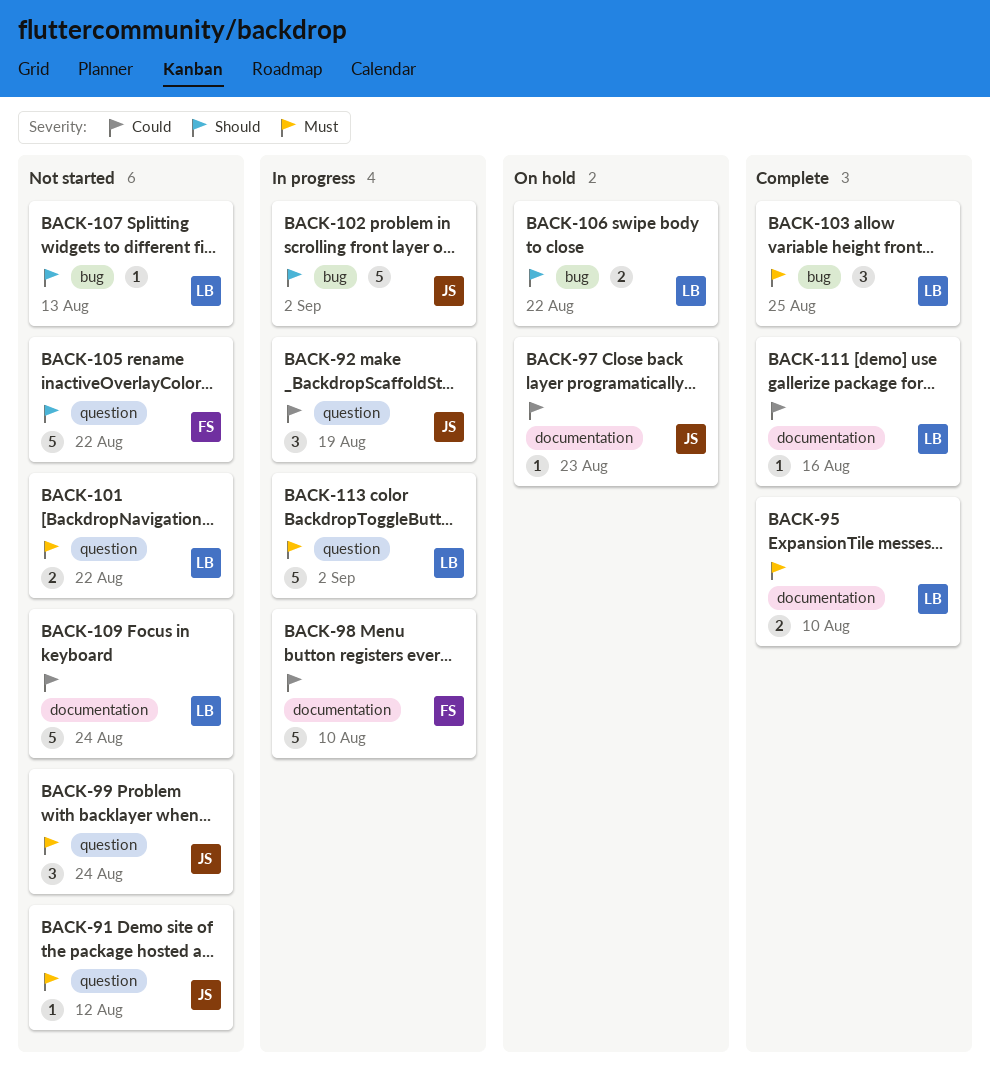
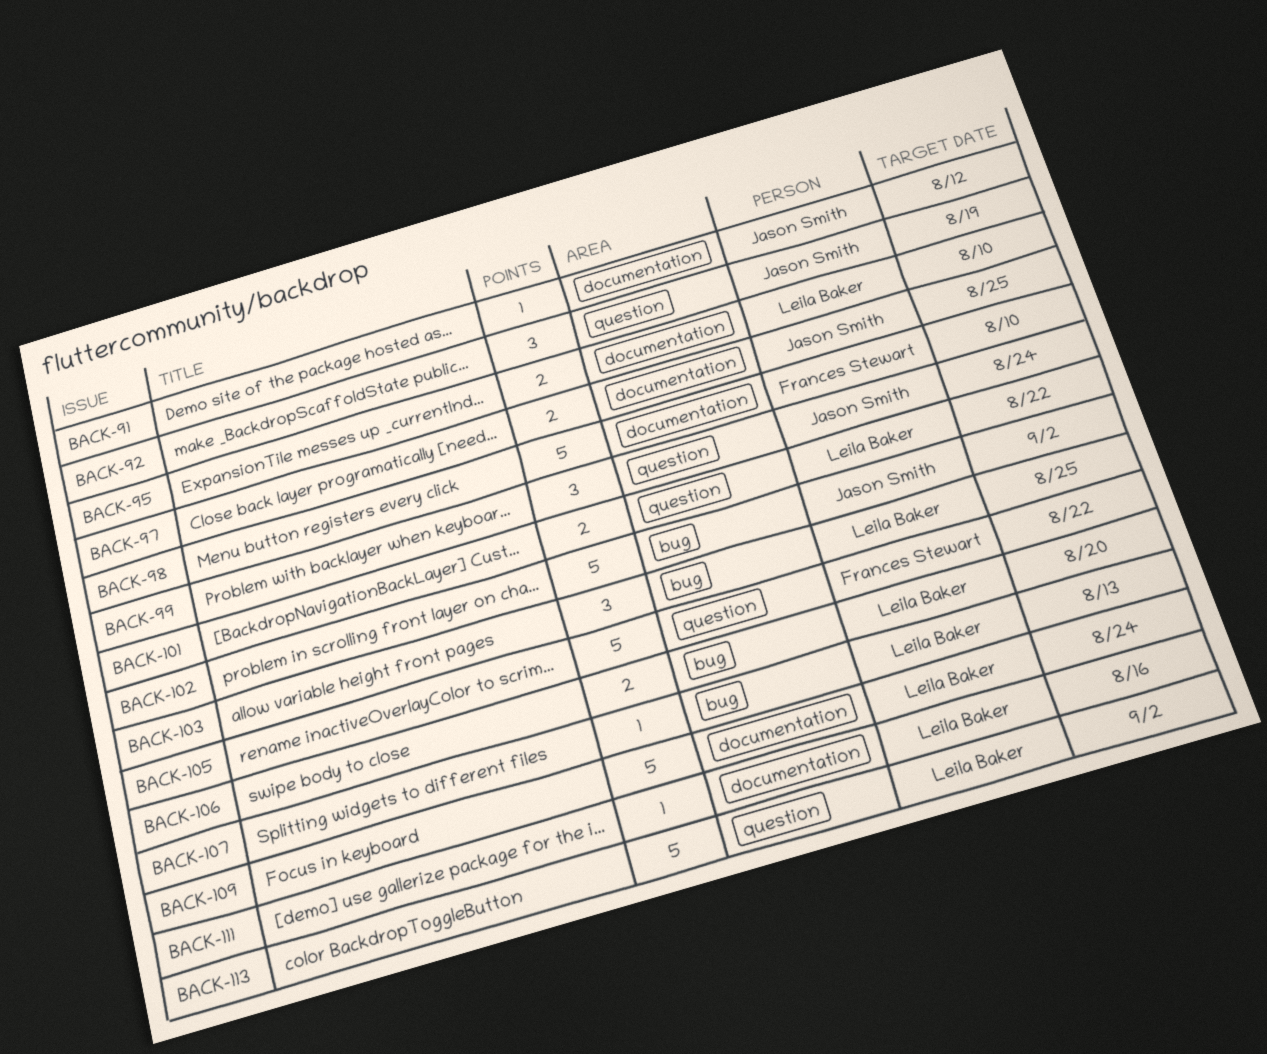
BACK-91, label: question -> documentation
BACK-97, estimate: 1 -> 2
BACK-97, due: Aug 23 -> Aug 25
BACK-106, due: Aug 22 -> Aug 20

